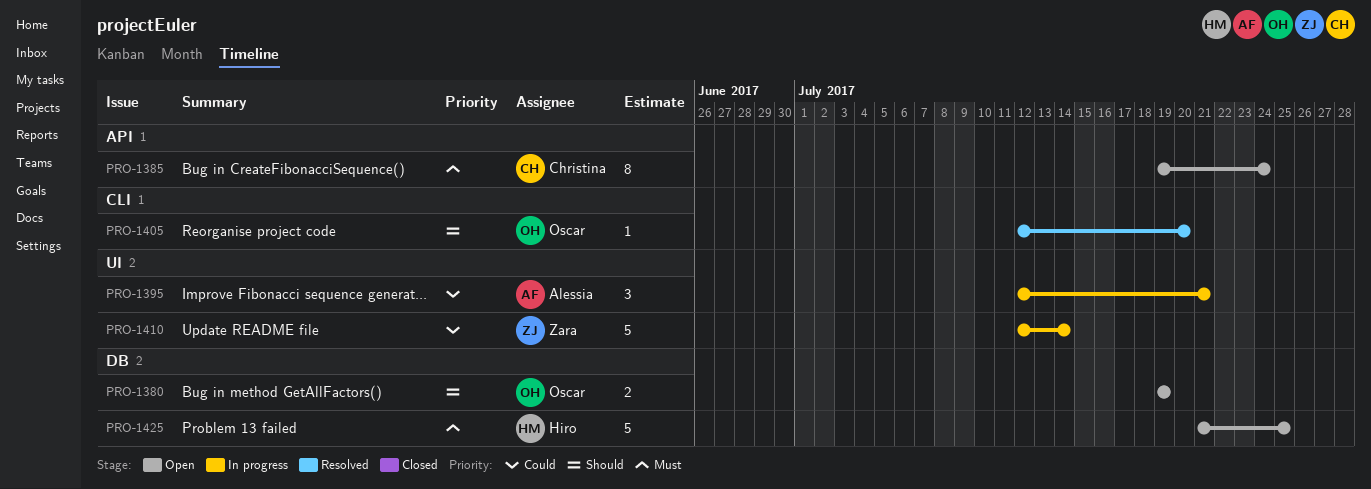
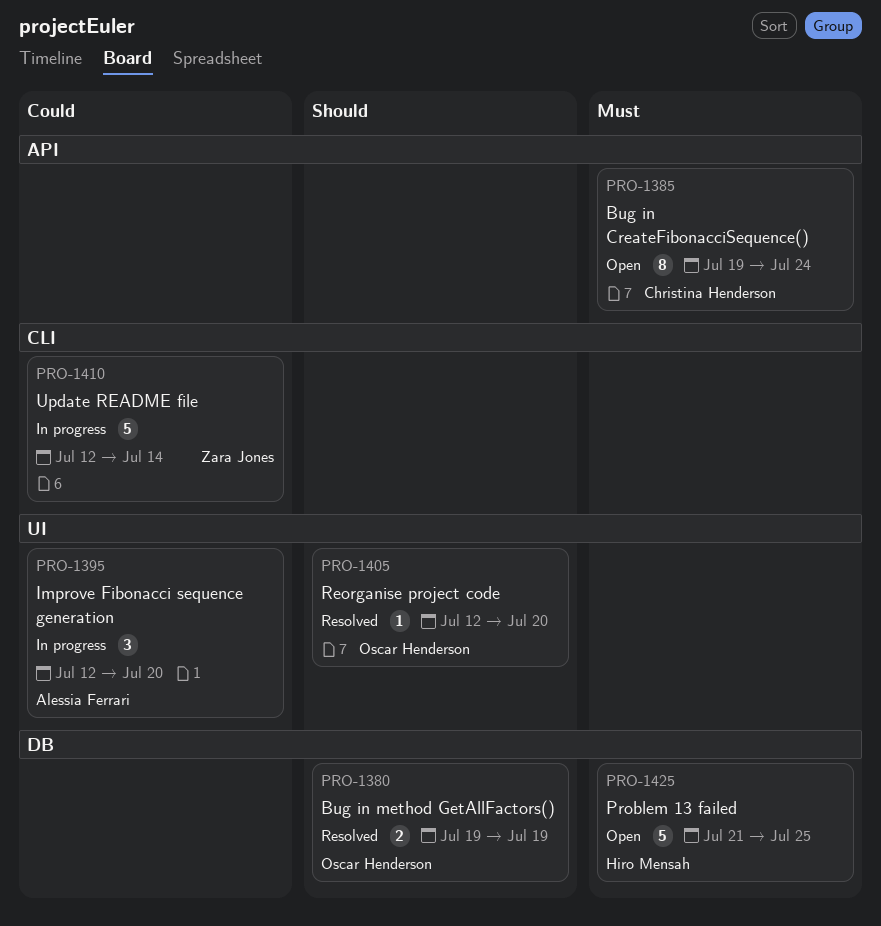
PRO-1380, status: Open -> Resolved
PRO-1395, due: Jul 21 -> Jul 20
PRO-1405, label: CLI -> UI
PRO-1410, label: UI -> CLI

